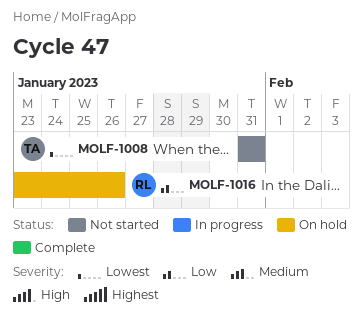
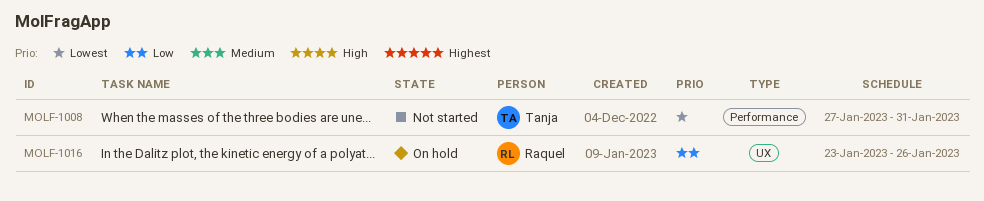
MOLF-1008, start: Jan 31 -> Jan 27

